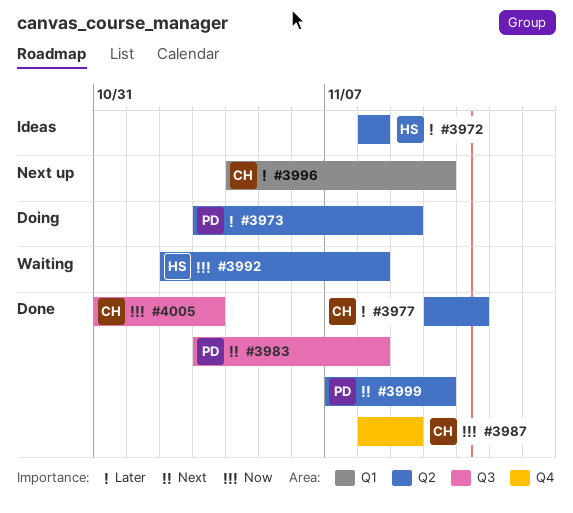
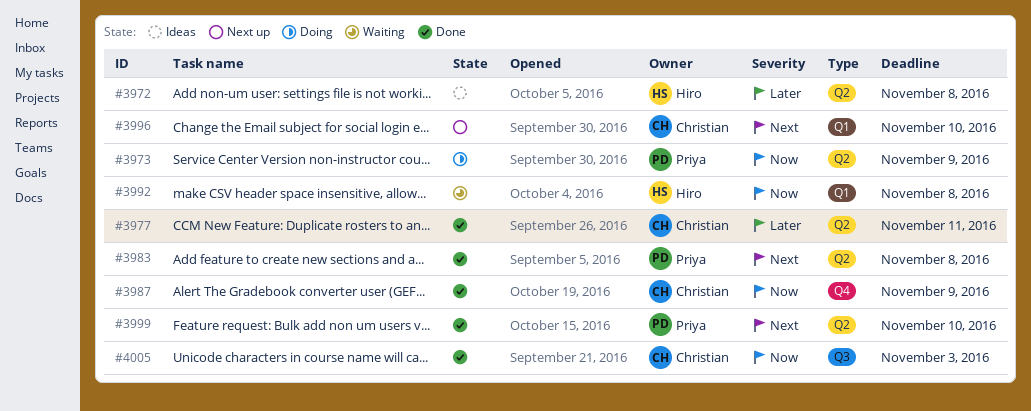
#3973, priority: Later -> Now
#3983, label: Q3 -> Q2
#3992, label: Q2 -> Q1
#3996, priority: Later -> Next

